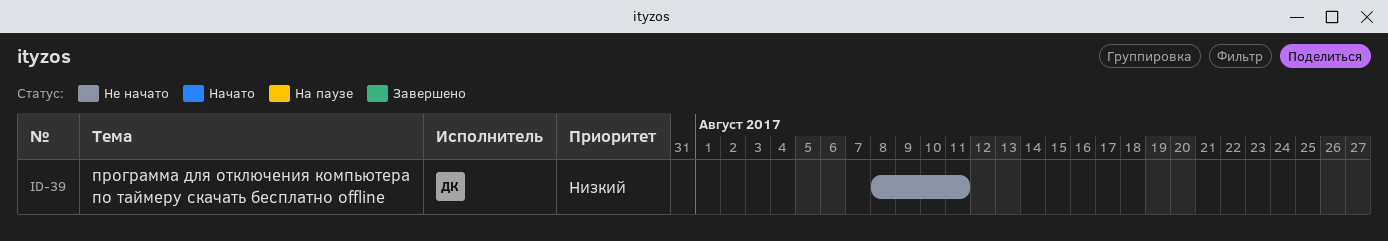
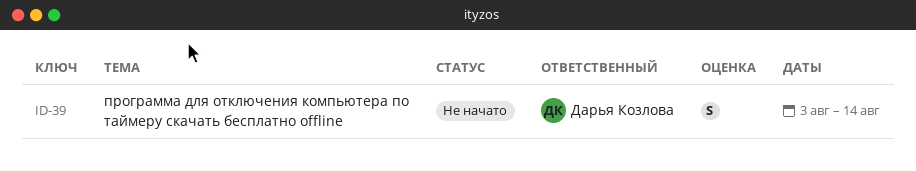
ID-39, start: Aug 8 -> Aug 3
ID-39, due: Aug 11 -> Aug 14

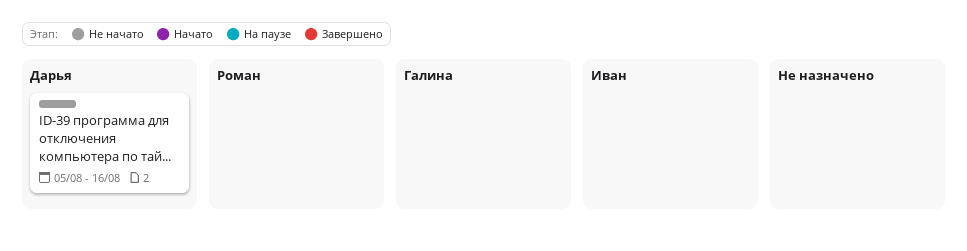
ID-39, start: Aug 3 -> Aug 5
ID-39, due: Aug 14 -> Aug 16

